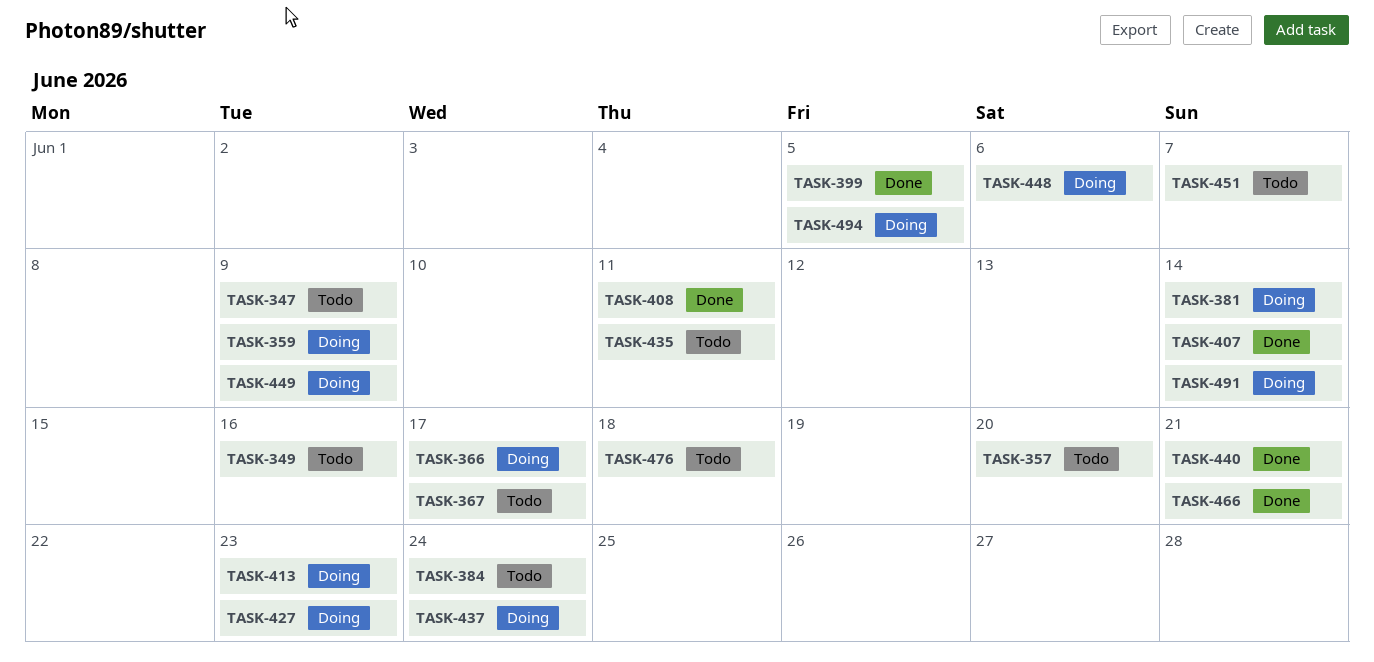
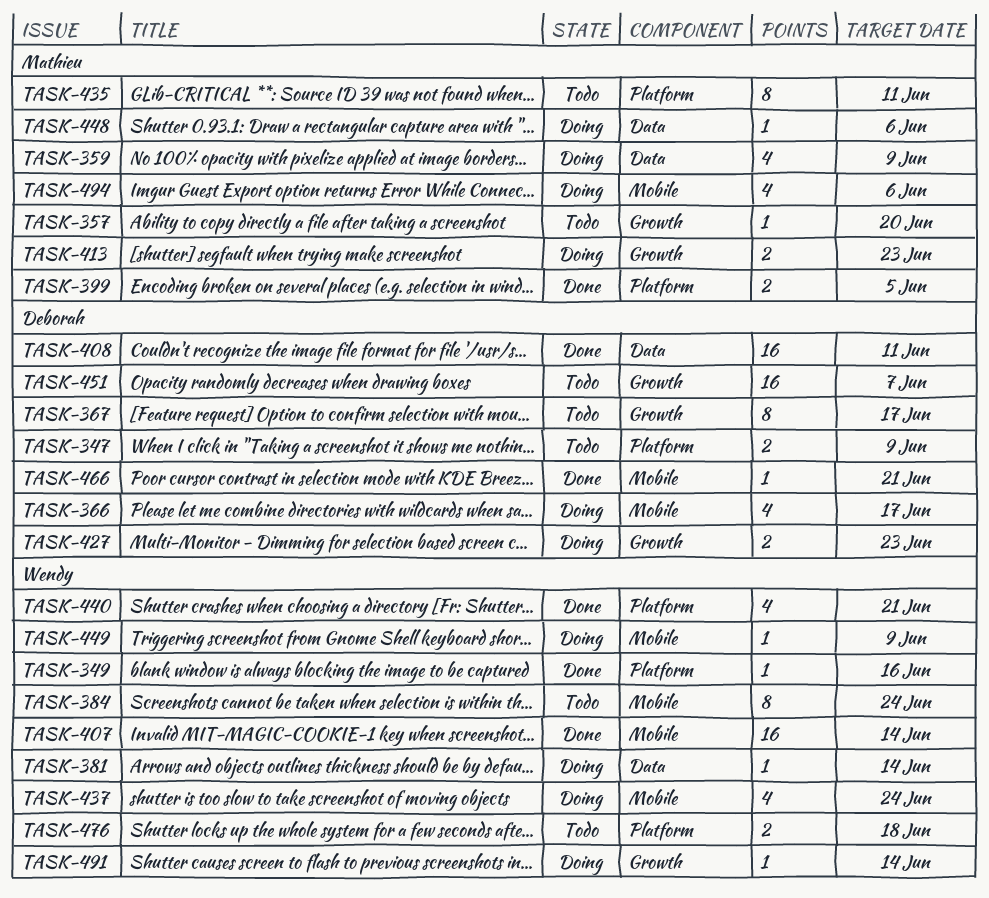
TASK-349, status: Todo -> Done
TASK-494, due: Jun 5 -> Jun 6

